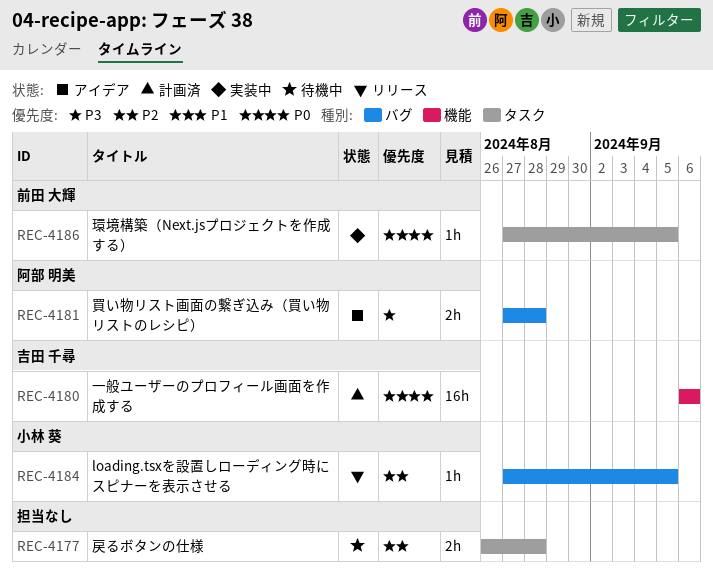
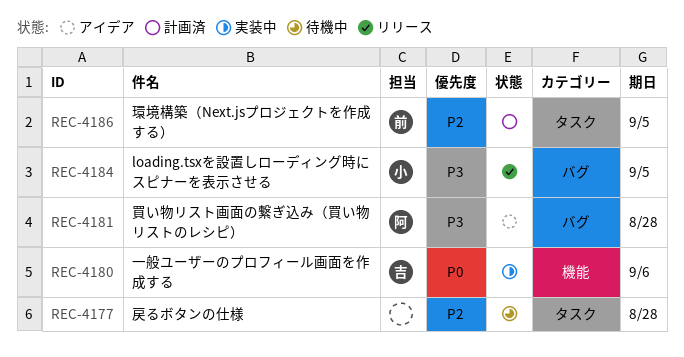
REC-4180, status: 計画済 -> 実装中
REC-4184, priority: P2 -> P3
REC-4186, status: 実装中 -> 計画済
REC-4186, priority: P0 -> P2

